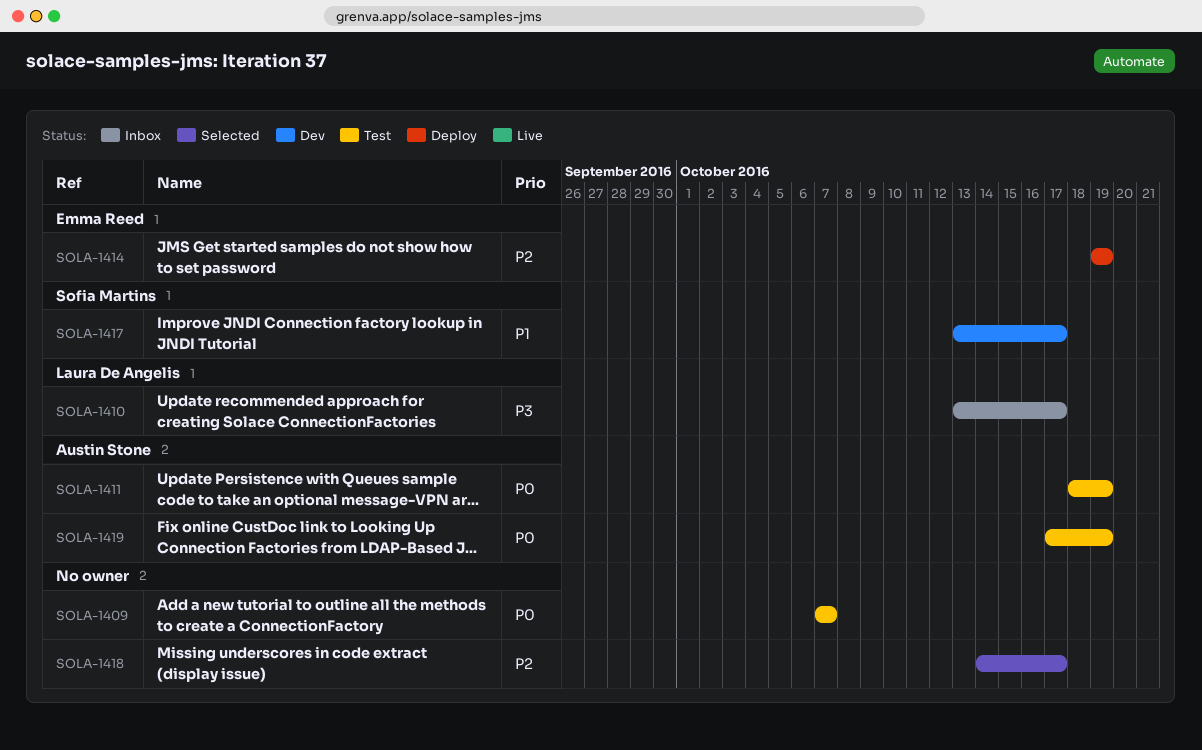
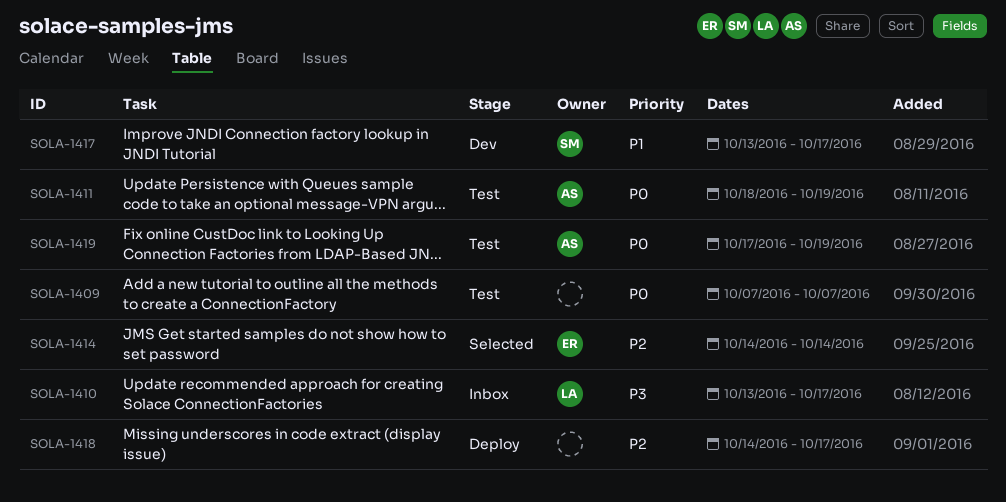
SOLA-1414, status: Deploy -> Selected
SOLA-1414, start: Oct 19 -> Oct 14
SOLA-1414, due: Oct 19 -> Oct 14
SOLA-1418, status: Selected -> Deploy

